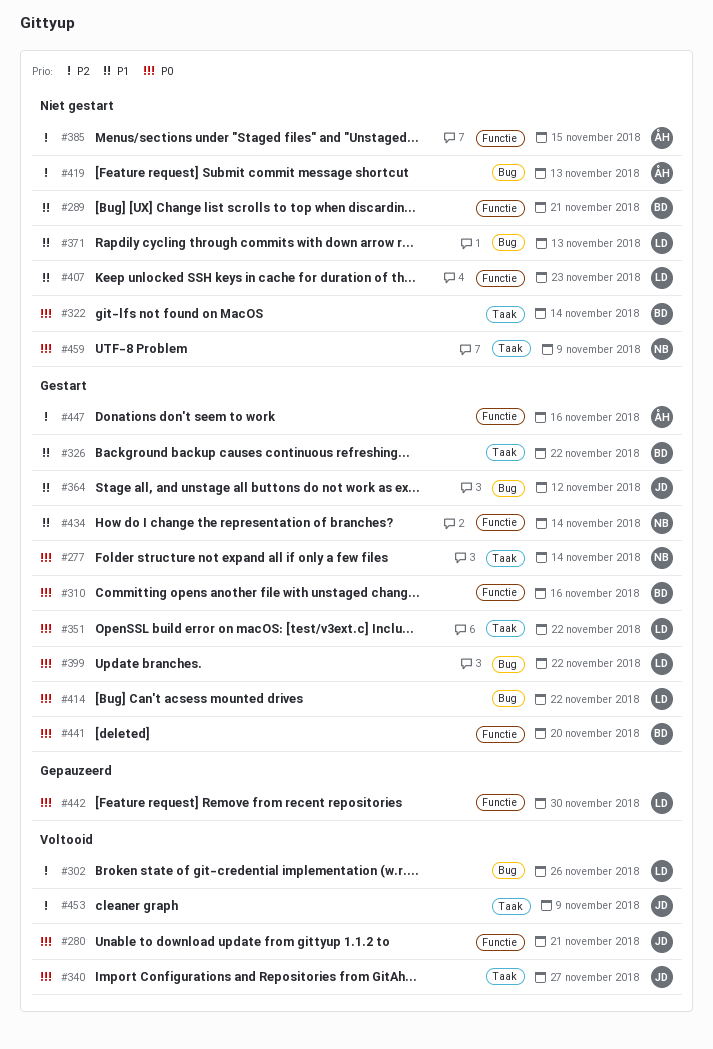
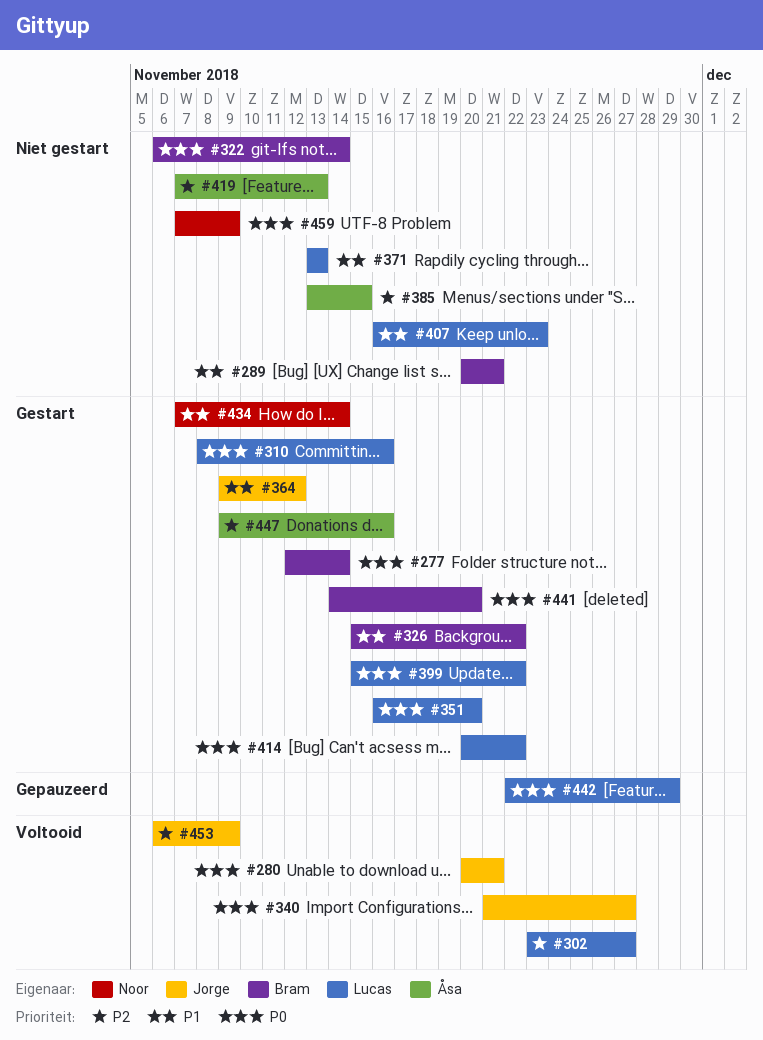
#277, owner: Noor -> Bram
#302, due: Nov 26 -> Nov 27
#310, owner: Bram -> Lucas
#351, due: Nov 22 -> Nov 20
#442, due: Nov 30 -> Nov 29

